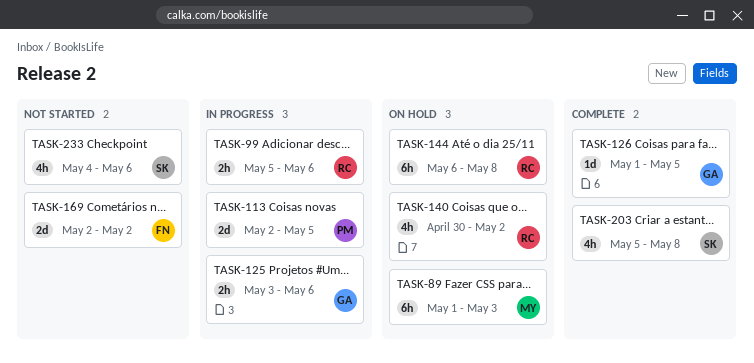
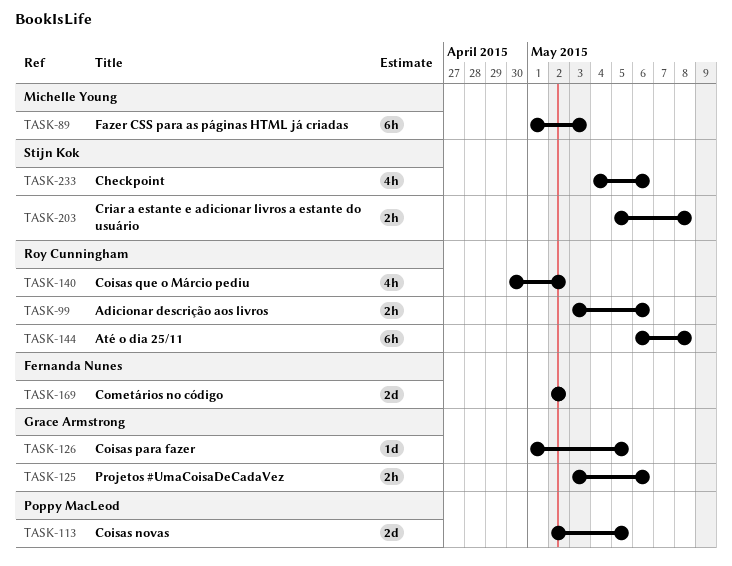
TASK-99, start: May 5 -> May 3
TASK-203, estimate: 4h -> 2h

